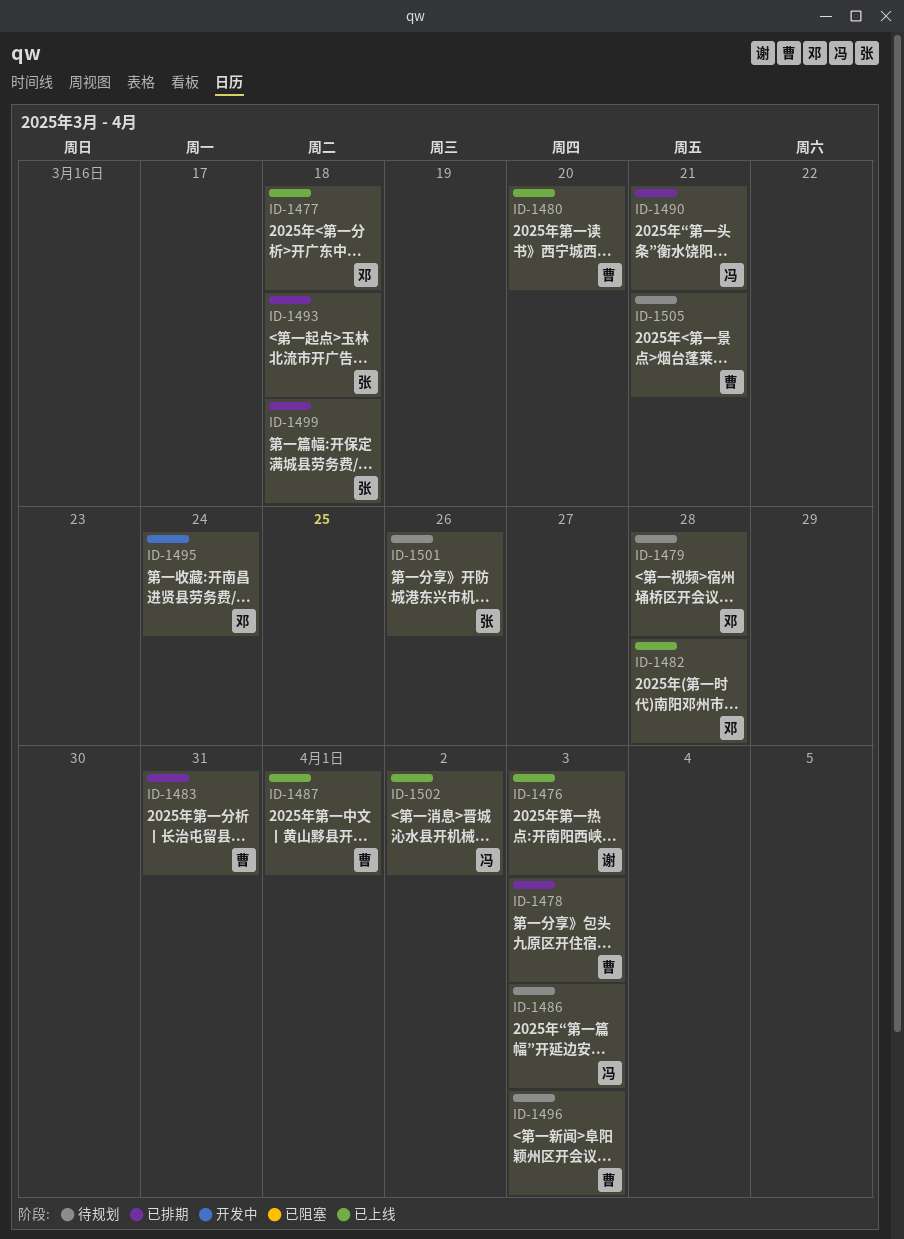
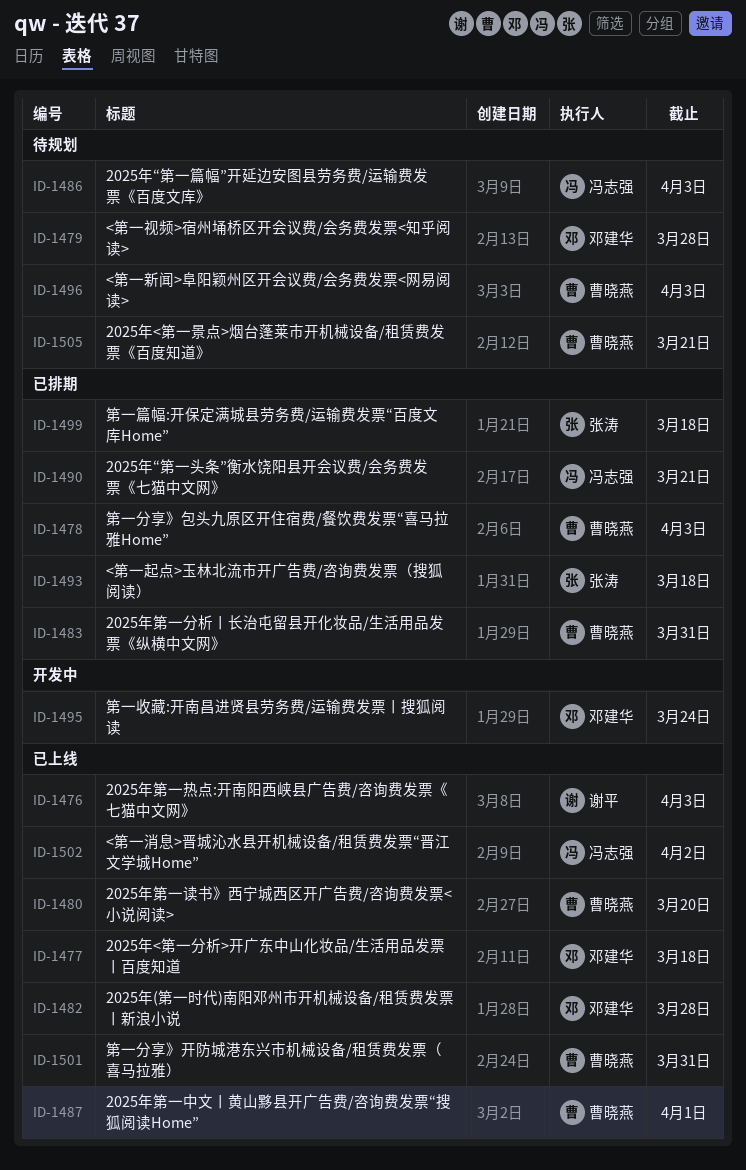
ID-1501, status: 待规划 -> 已上线
ID-1501, owner: 张涛 -> 曹晓燕
ID-1501, due: Mar 26 -> Mar 31

